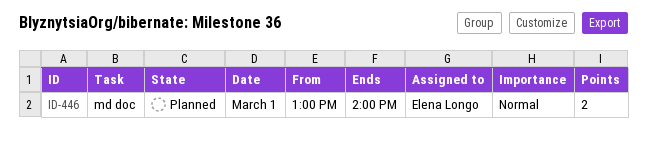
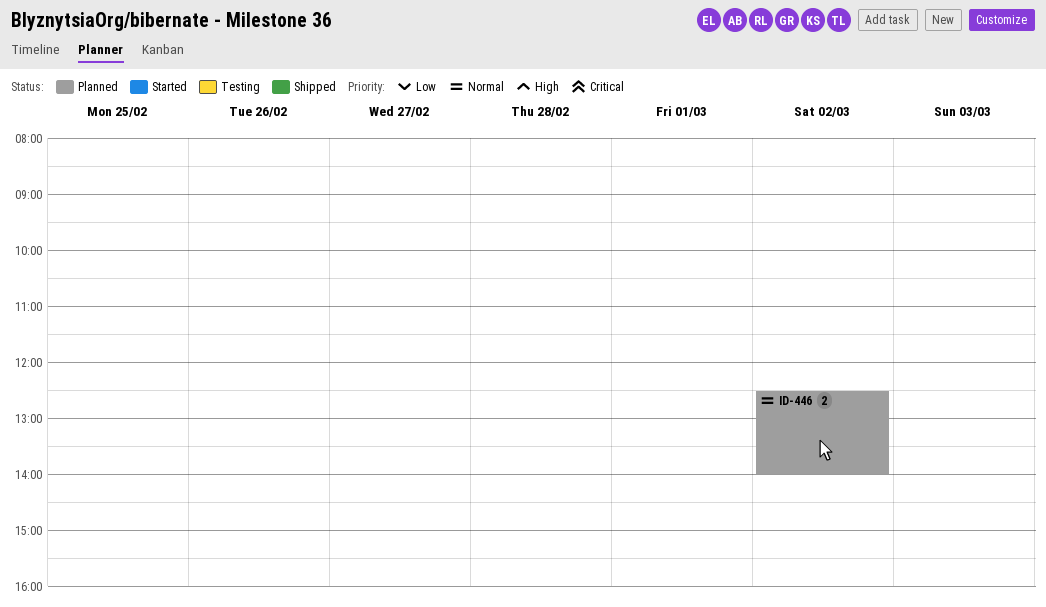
ID-446, day: Mar 1 -> Mar 2
ID-446, begins: 13:00 -> 12:30

